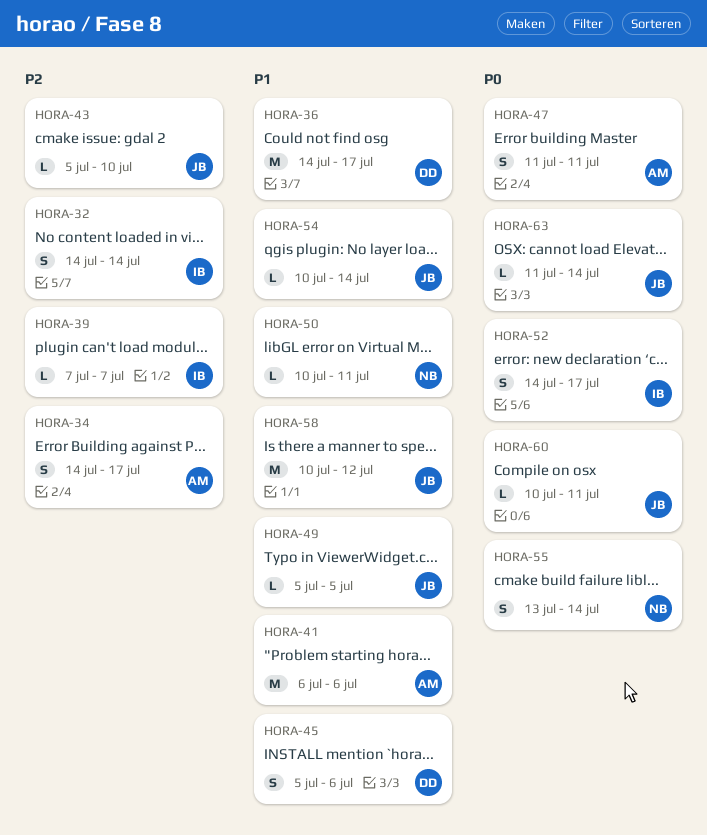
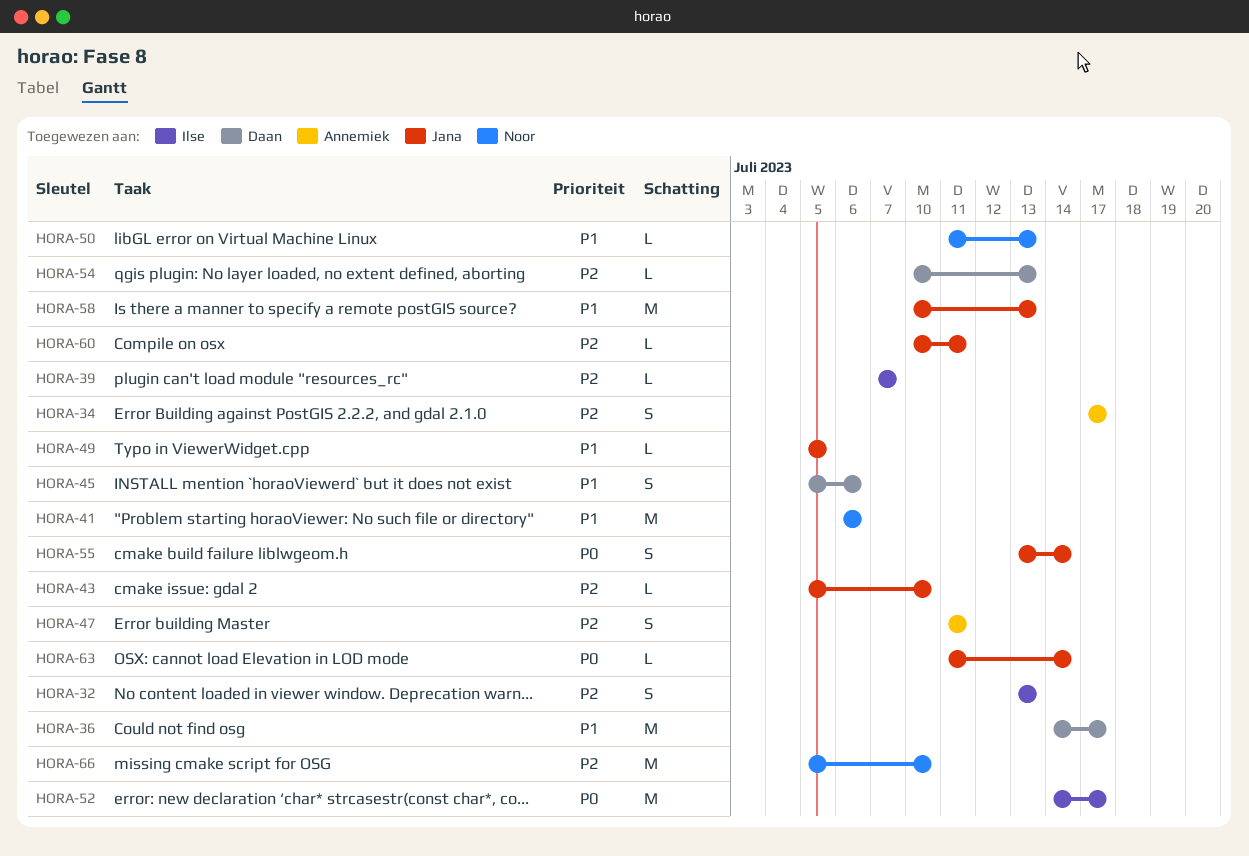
HORA-32, start: Jul 14 -> Jul 13
HORA-32, due: Jul 14 -> Jul 13
HORA-34, start: Jul 14 -> Jul 17
HORA-41, owner: Annemiek -> Noor
HORA-47, priority: P0 -> P2
HORA-50, start: Jul 10 -> Jul 11
HORA-50, due: Jul 11 -> Jul 13
HORA-52, estimate: S -> M
HORA-54, owner: Jana -> Daan
HORA-54, priority: P1 -> P2
HORA-54, due: Jul 14 -> Jul 13
HORA-55, owner: Noor -> Jana
HORA-58, due: Jul 12 -> Jul 13
HORA-60, priority: P0 -> P2
HORA-66: none -> present

